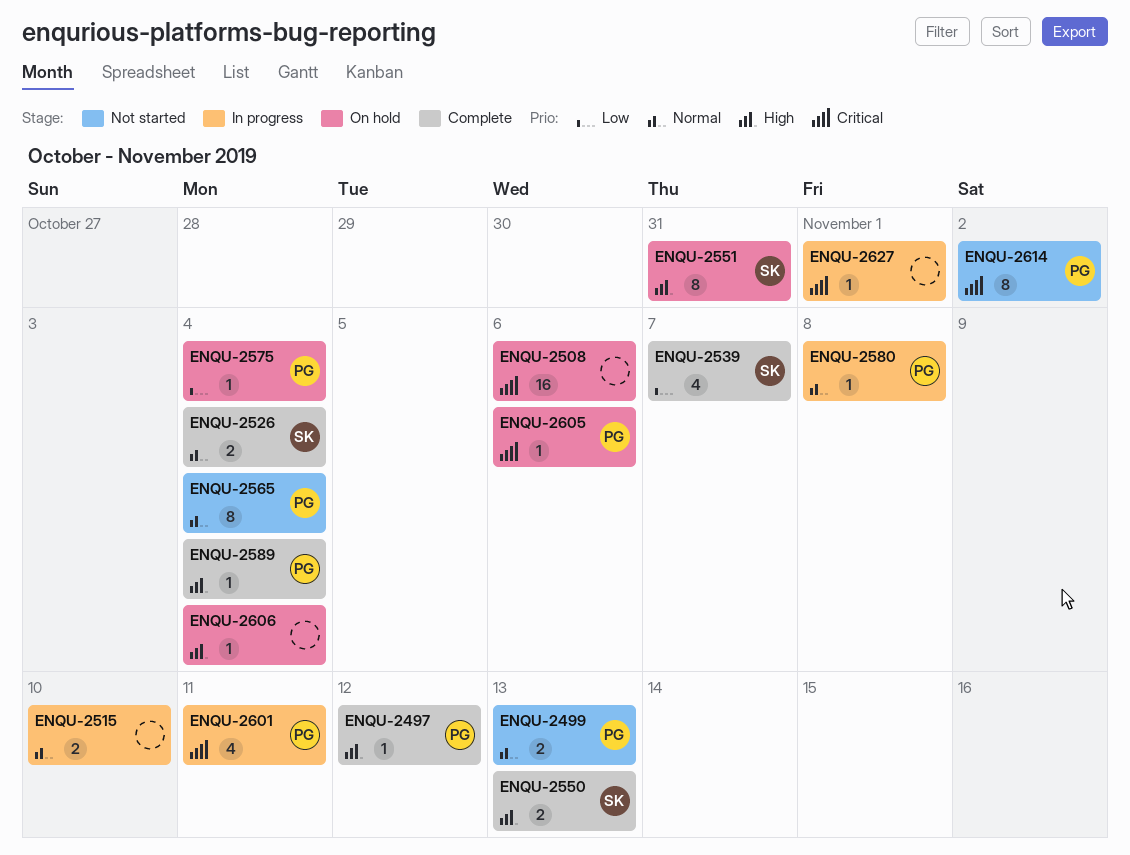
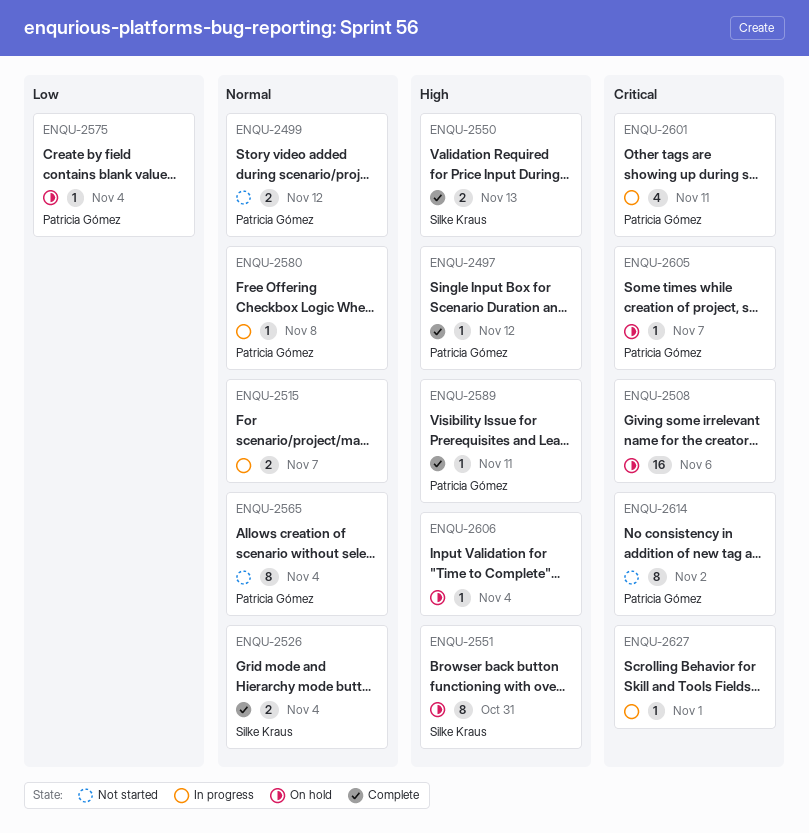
ENQU-2499, due: Nov 13 -> Nov 12
ENQU-2515, due: Nov 10 -> Nov 7
ENQU-2539: present -> none
ENQU-2589, due: Nov 4 -> Nov 11
ENQU-2605, due: Nov 6 -> Nov 7

